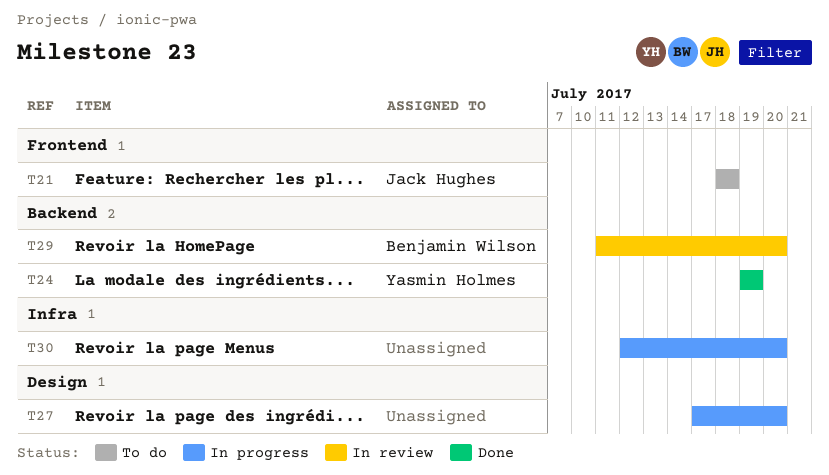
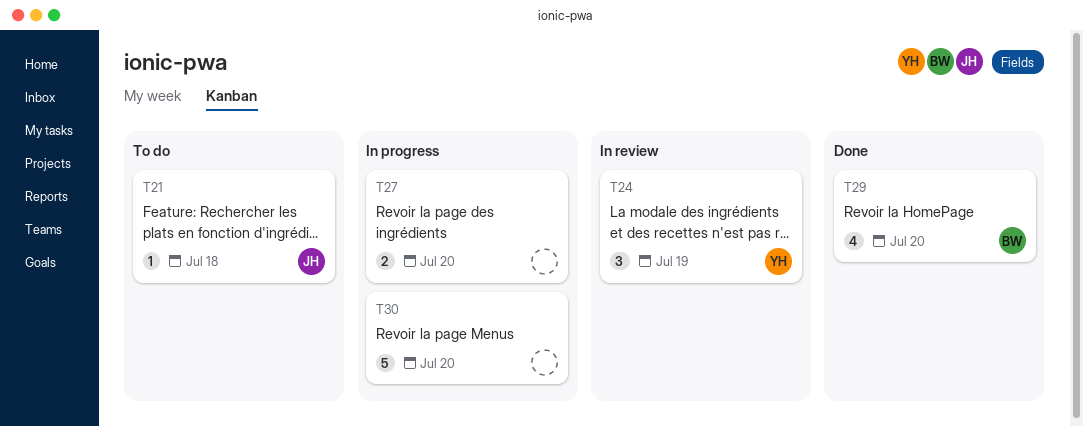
T24, status: Done -> In review
T29, status: In review -> Done

